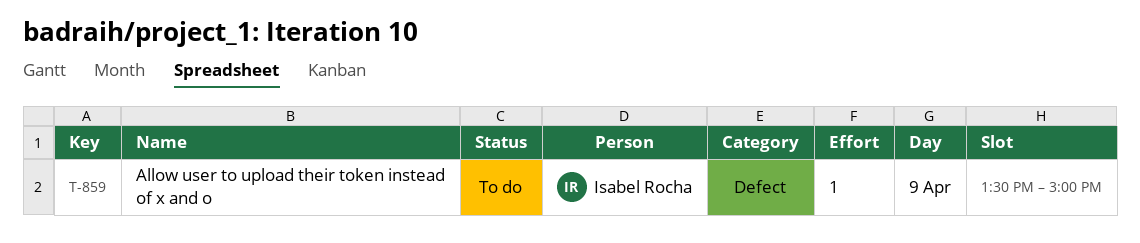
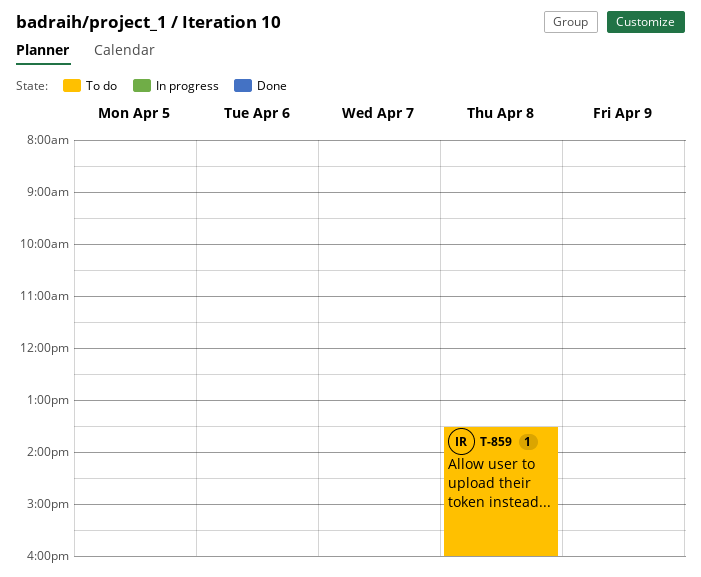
T-859, day: Apr 9 -> Apr 8
T-859, ends: 15:00 -> 16:00

